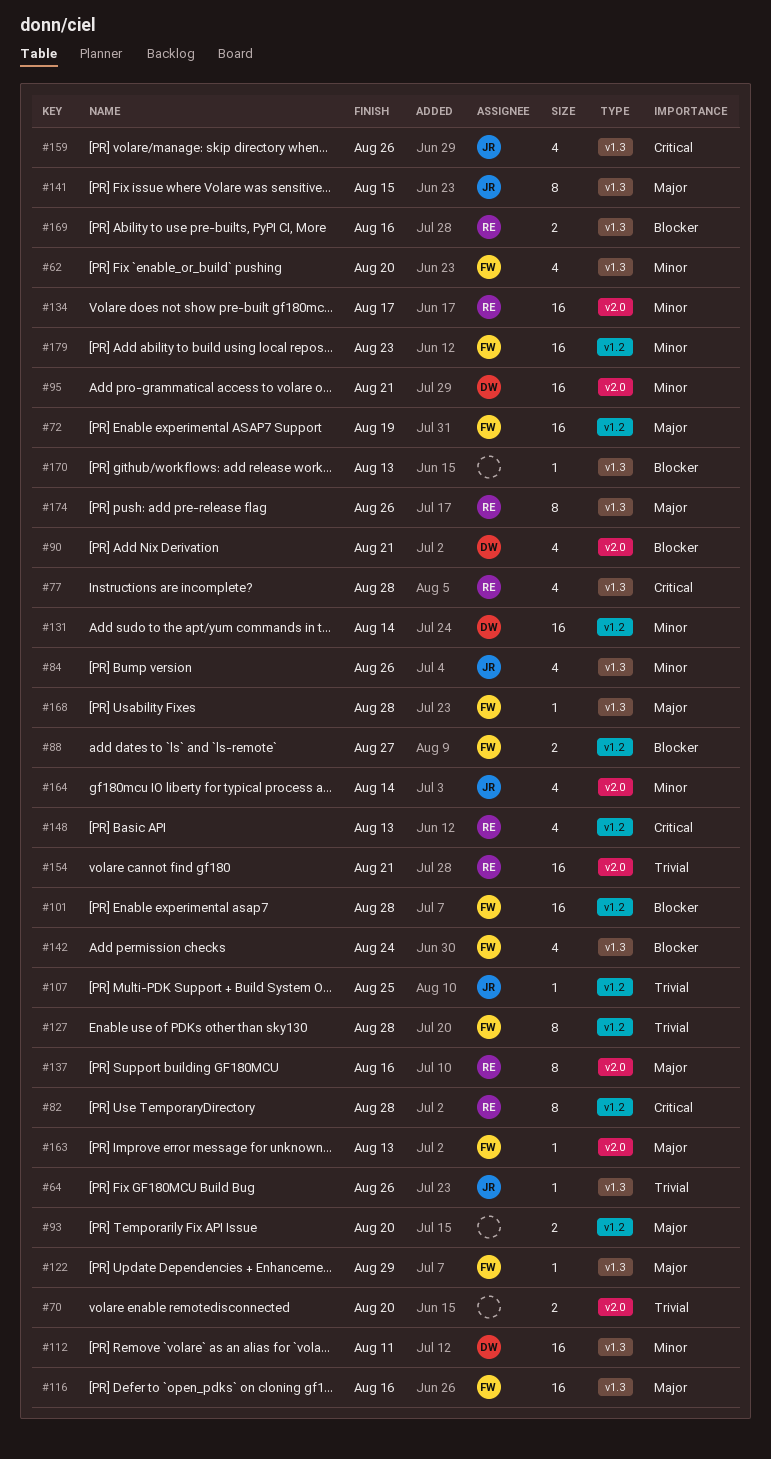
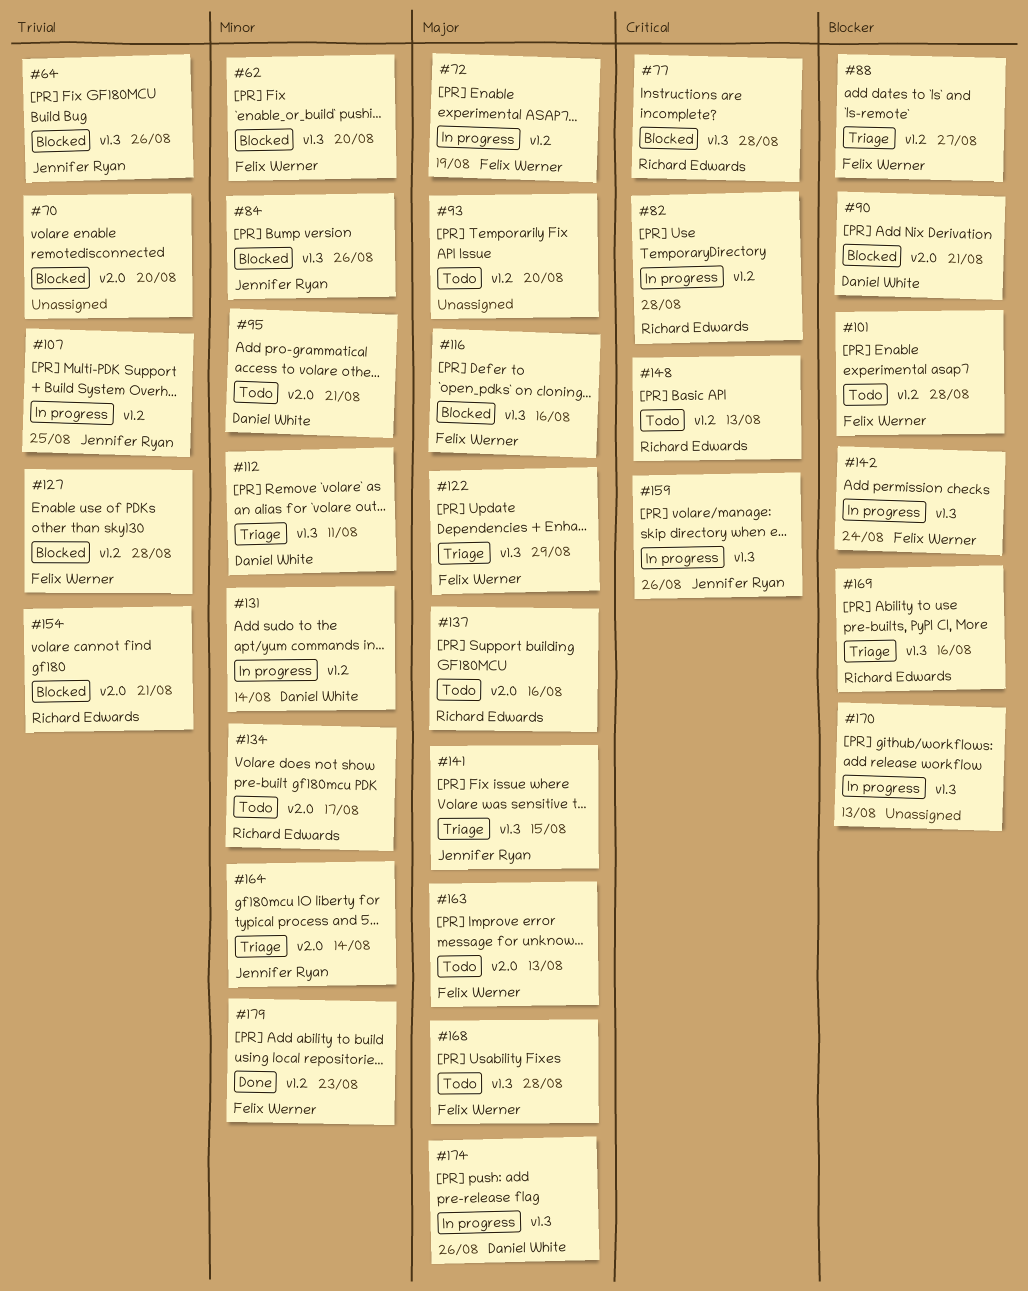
#174, owner: Richard Edwards -> Daniel White

